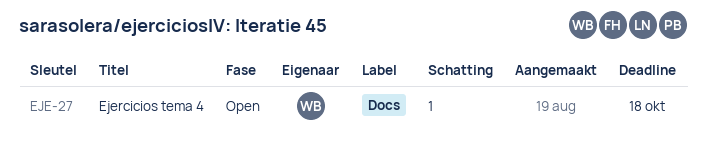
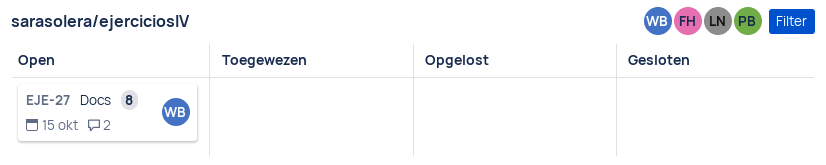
EJE-27, estimate: 1 -> 8
EJE-27, due: Oct 18 -> Oct 15

